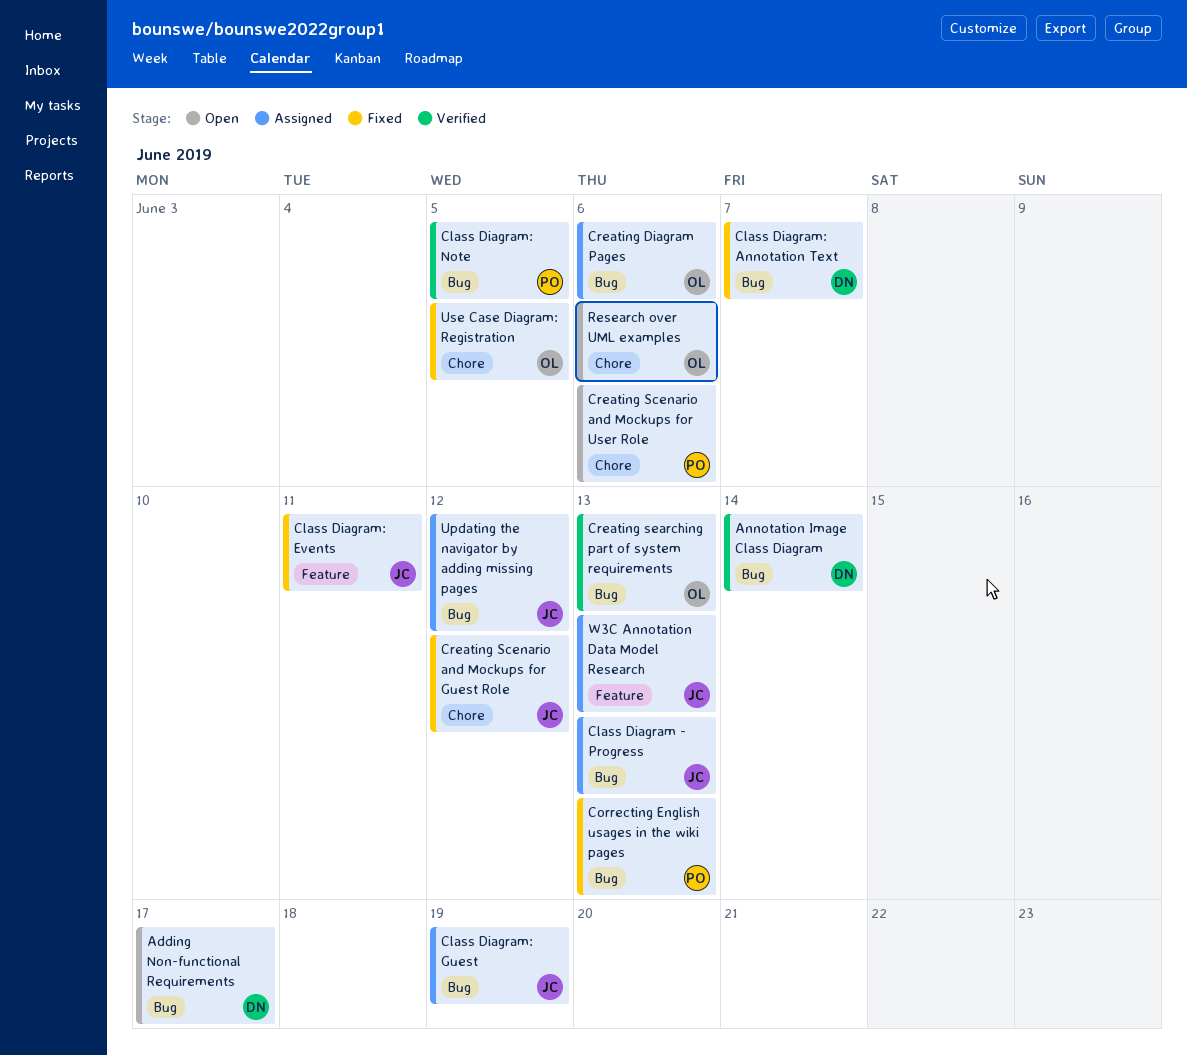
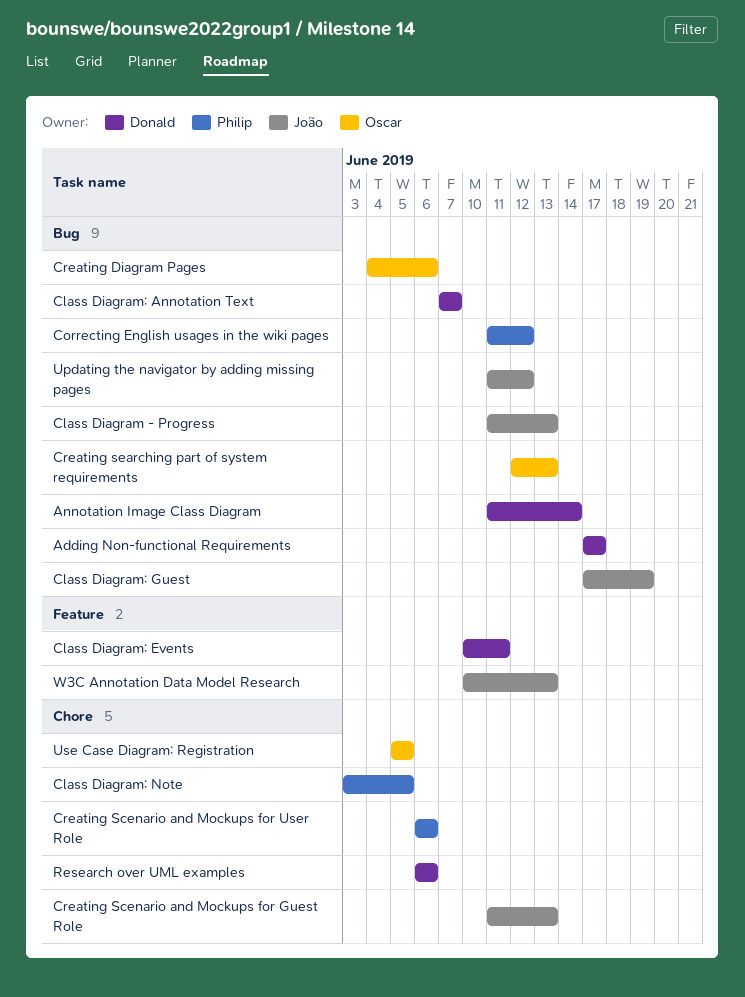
Class Diagram: Events, owner: João -> Donald
Class Diagram: Note, label: Bug -> Chore
Correcting English usages in the wiki pages, due: Jun 13 -> Jun 12
Creating Scenario and Mockups for Guest Role, due: Jun 12 -> Jun 13
Research over UML examples, owner: Oscar -> Donald

